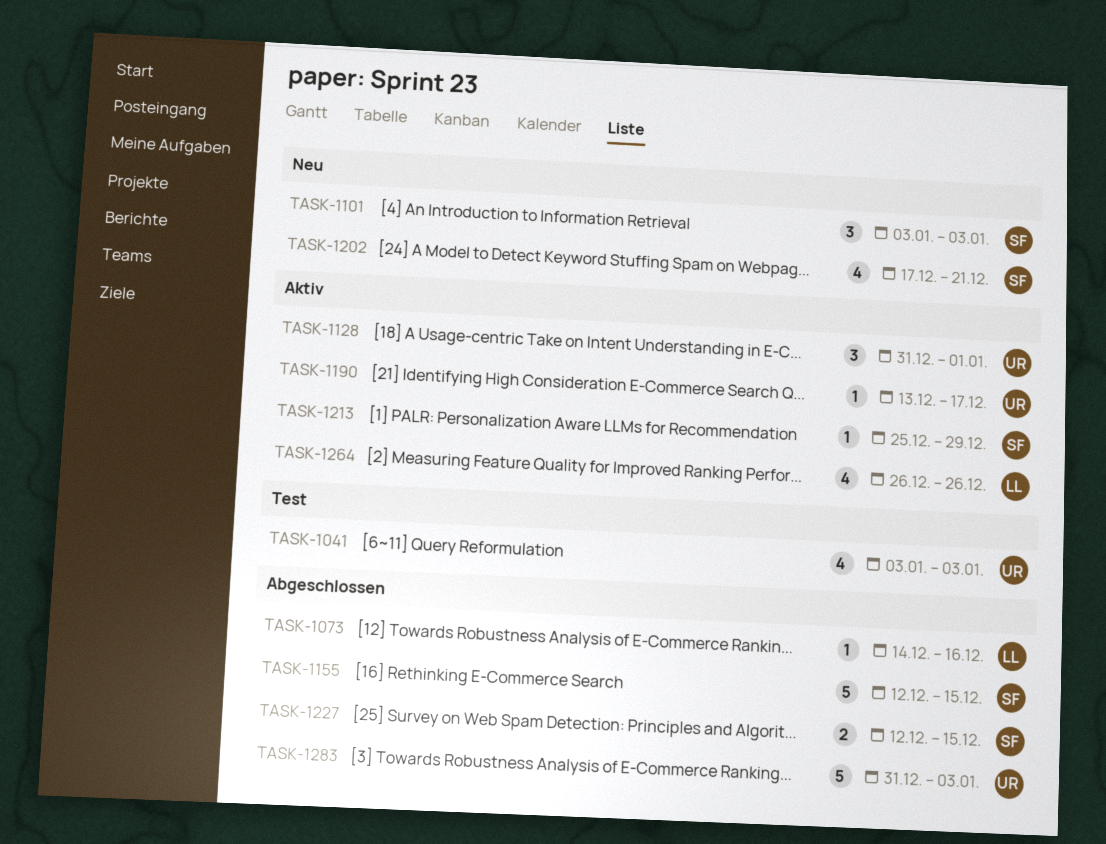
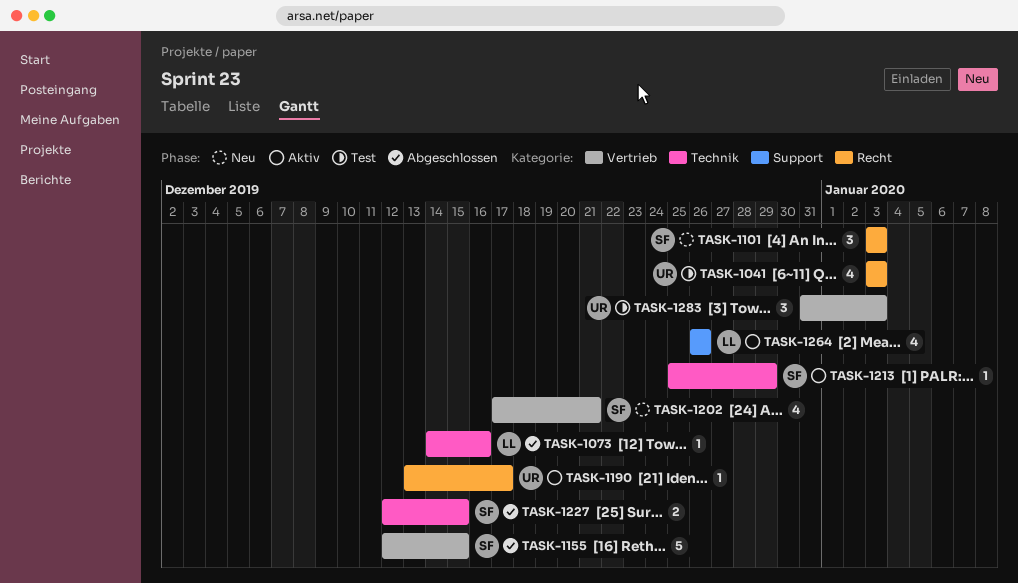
TASK-1128: present -> none
TASK-1283, status: Abgeschlossen -> Test
TASK-1283, estimate: 5 -> 3

